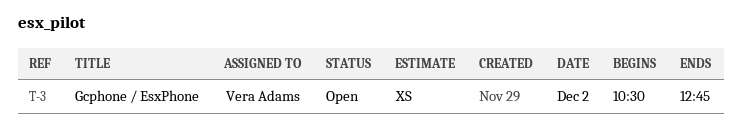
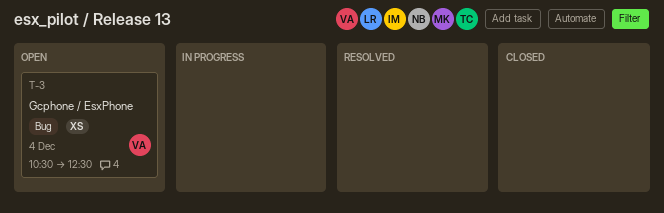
T-3, day: Dec 2 -> Dec 4
T-3, ends: 12:45 -> 12:30

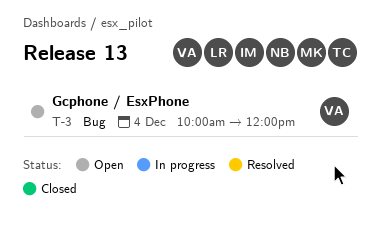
T-3, begins: 10:30 -> 10:00
T-3, ends: 12:30 -> 12:00

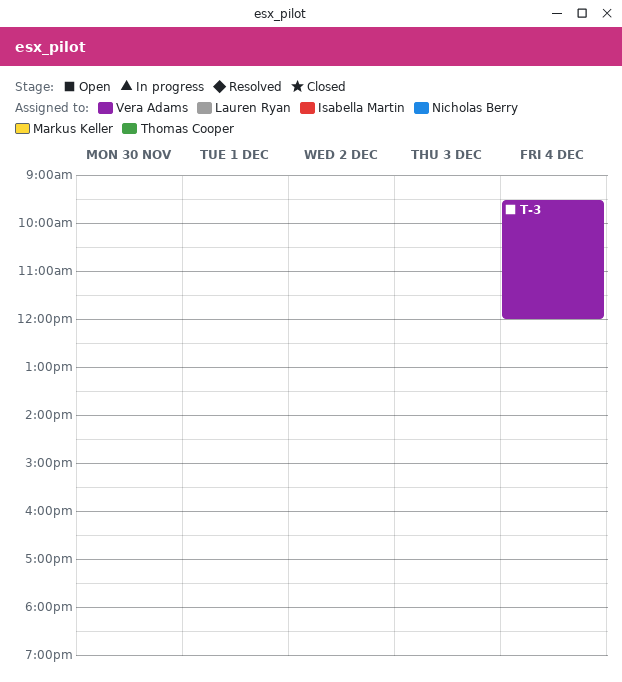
T-3, begins: 10:00 -> 09:30

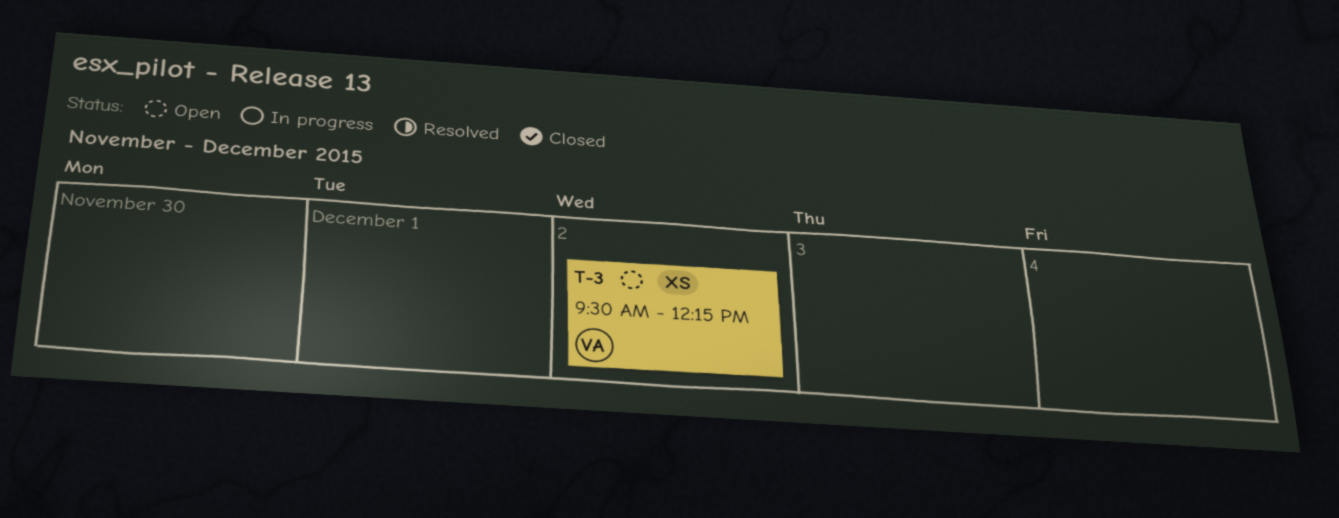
T-3, day: Dec 4 -> Dec 2
T-3, ends: 12:00 -> 12:15

